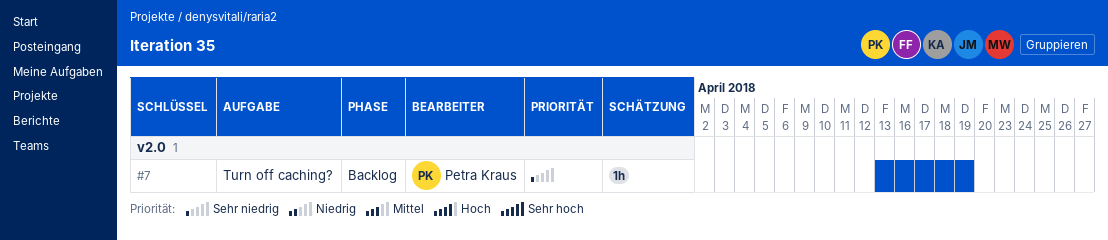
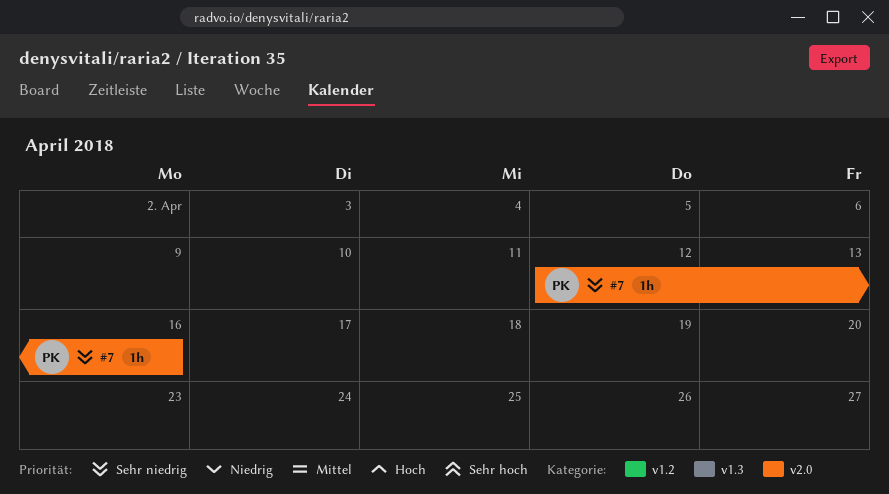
#7, start: Apr 13 -> Apr 12
#7, due: Apr 19 -> Apr 16

